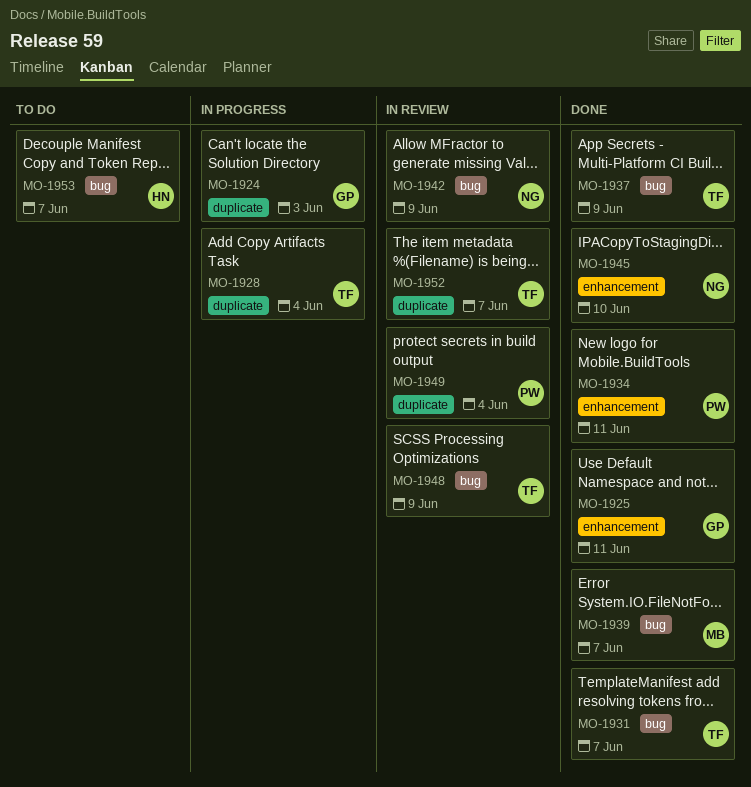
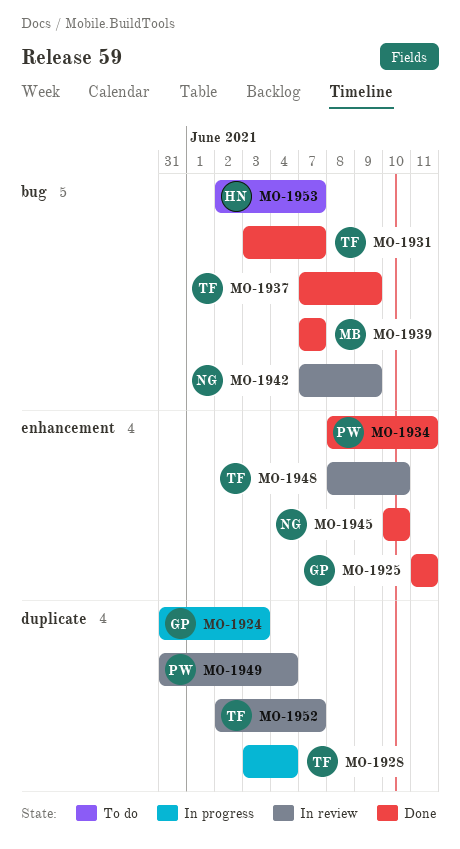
MO-1948, label: bug -> enhancement
MO-1948, due: Jun 9 -> Jun 10

